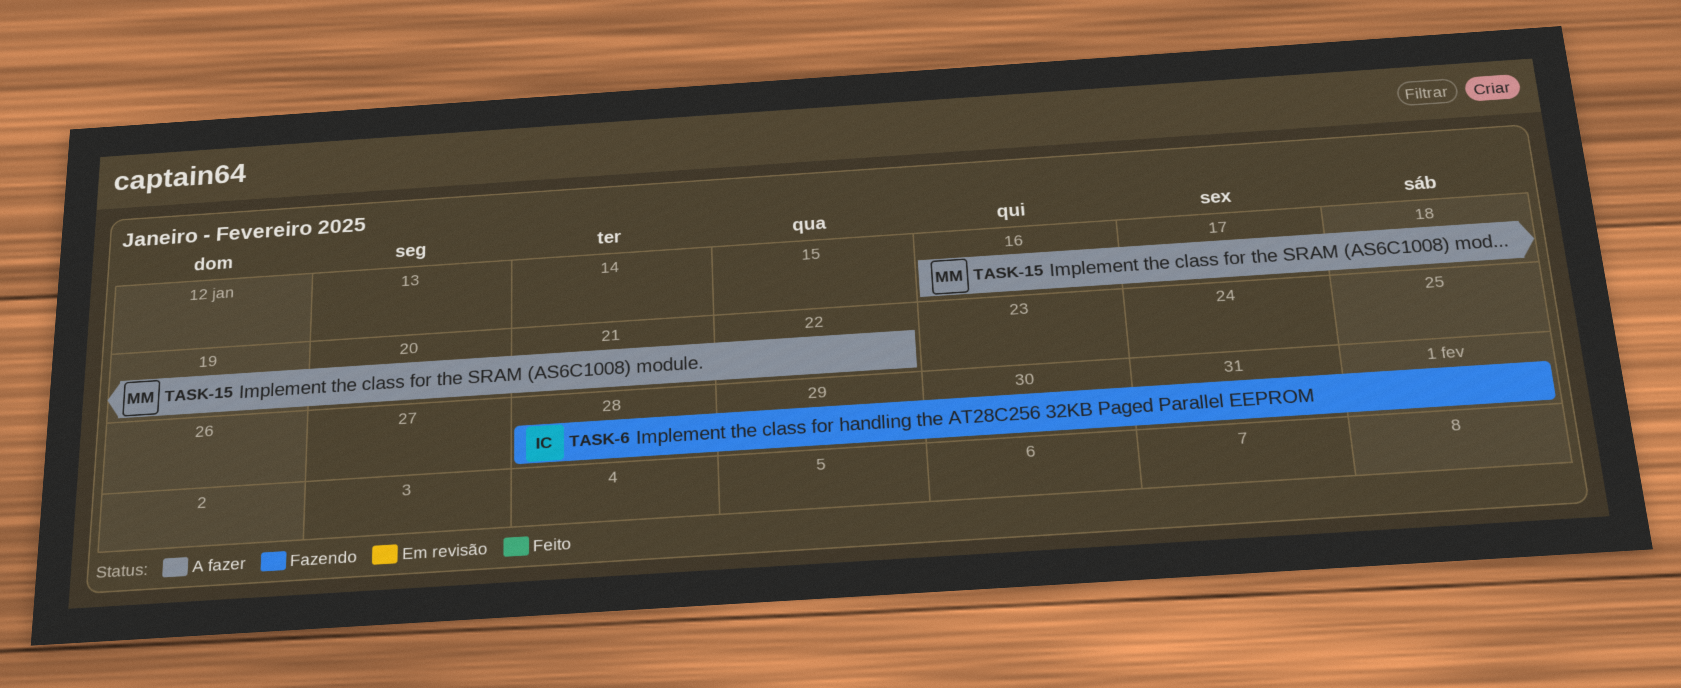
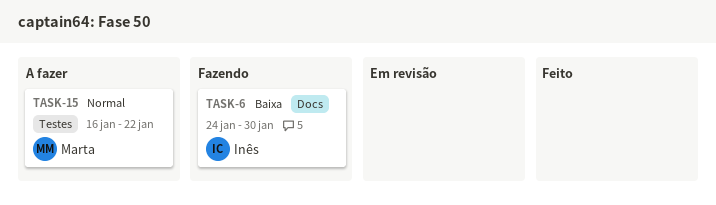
TASK-6, start: Jan 28 -> Jan 24
TASK-6, due: Feb 1 -> Jan 30

